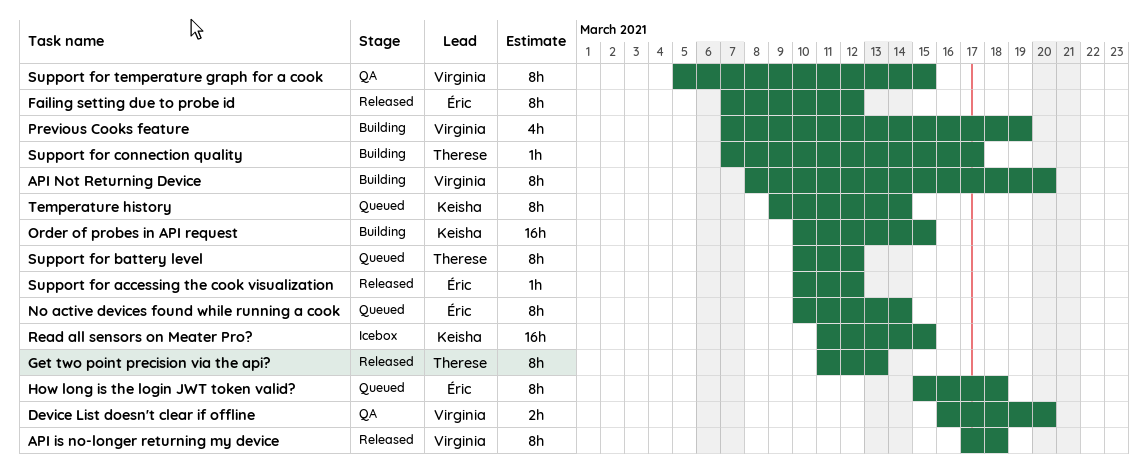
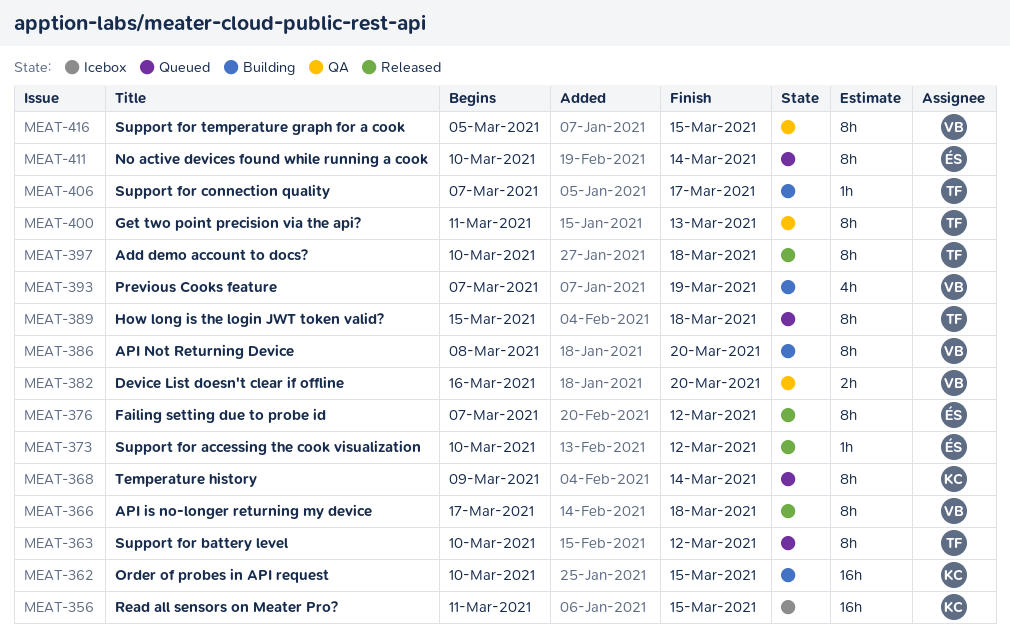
Add demo account to docs?: none -> present
Get two point precision via the api?, status: Released -> QA
How long is the login JWT token valid?, owner: Éric -> Therese

